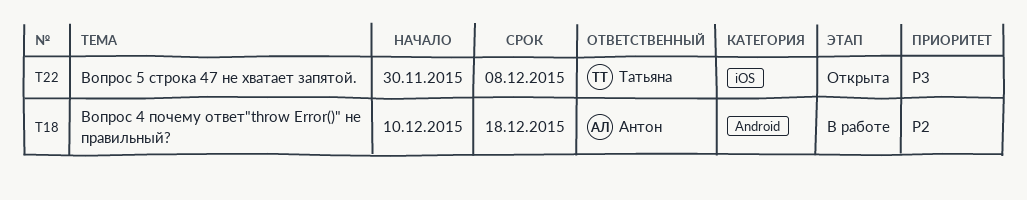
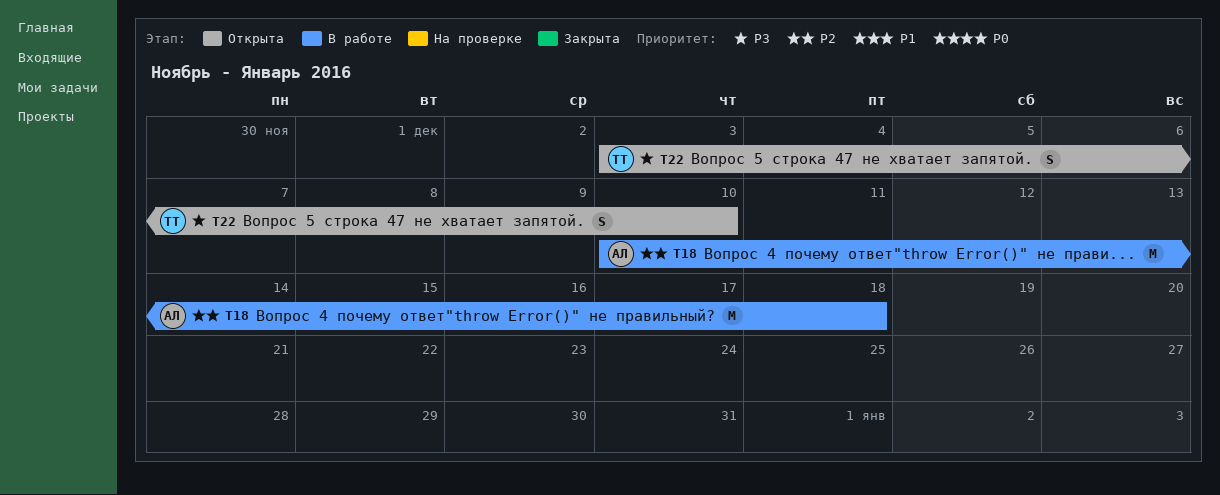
T22, start: Nov 30 -> Dec 3
T22, due: Dec 8 -> Dec 10

